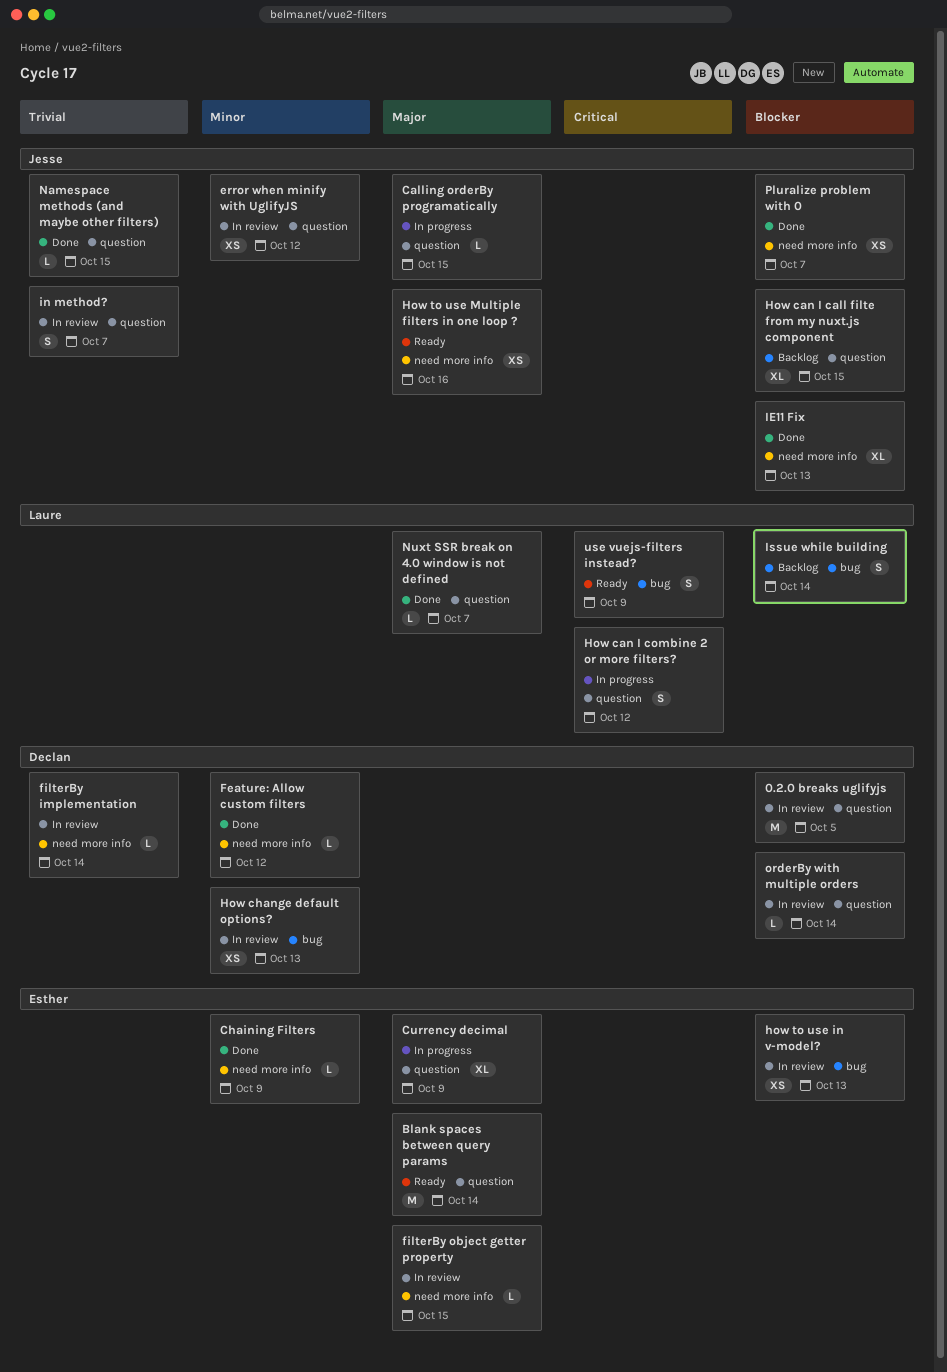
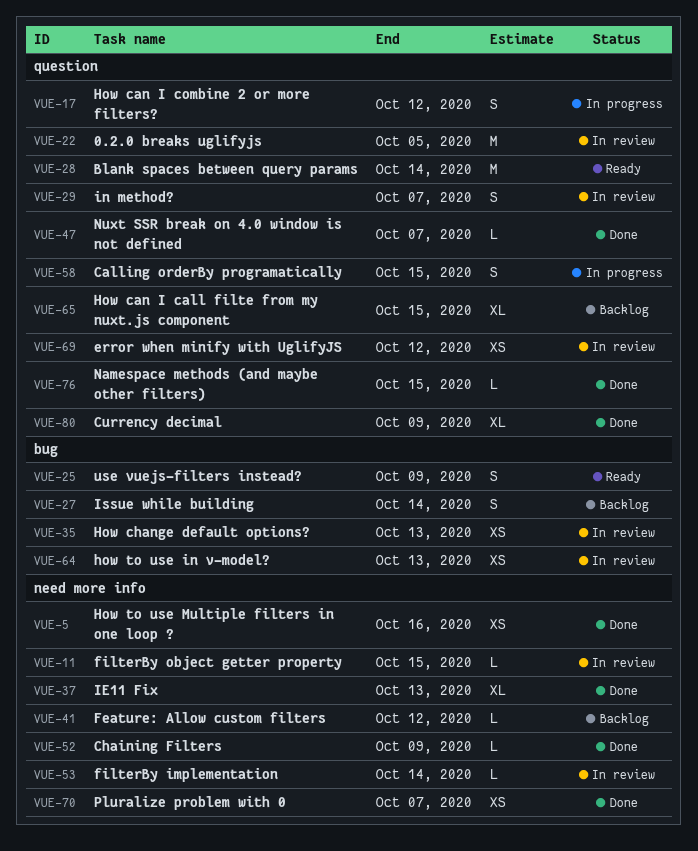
Calling orderBy programatically, estimate: L -> S
Currency decimal, status: In progress -> Done
Feature: Allow custom filters, status: Done -> Backlog
How to use Multiple filters in one loop ?, status: Ready -> Done
orderBy with multiple orders: present -> none

